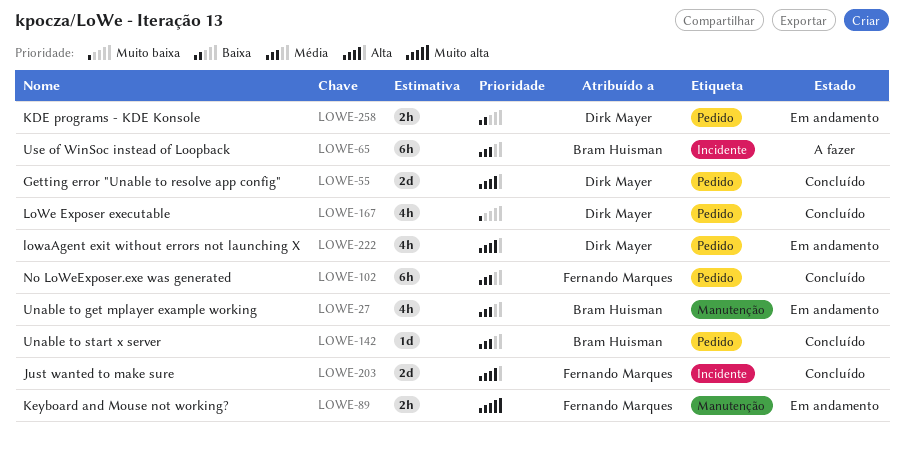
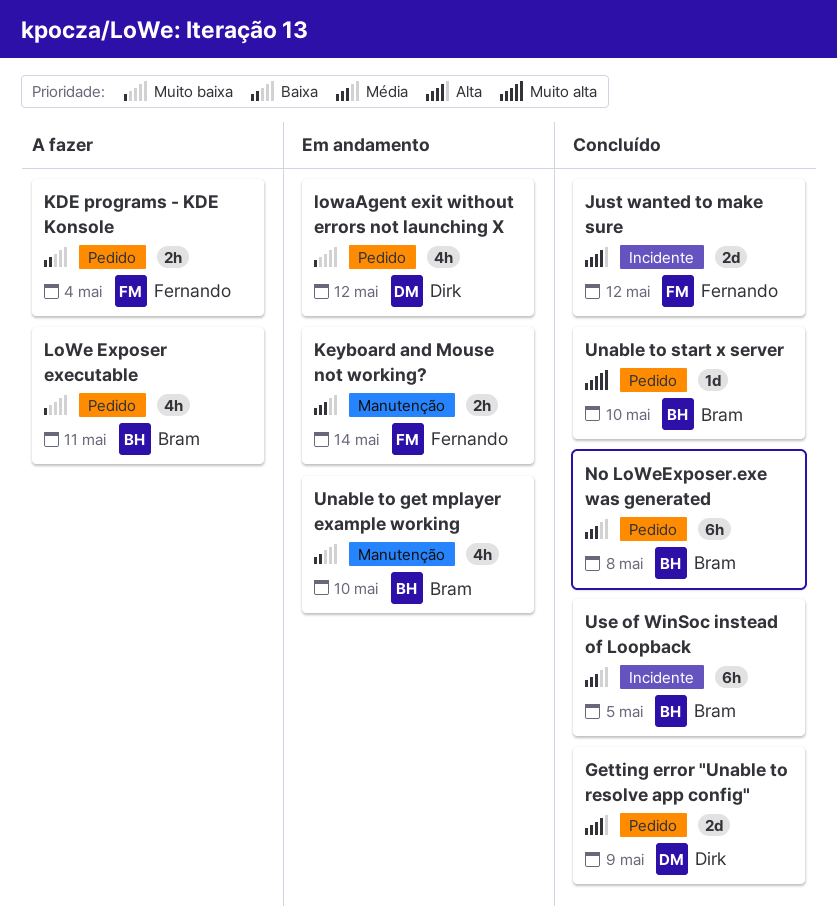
KDE programs - KDE Konsole, status: Em andamento -> A fazer
KDE programs - KDE Konsole, owner: Dirk Mayer -> Fernando Marques
Keyboard and Mouse not working?, priority: Muito alta -> Média
lowaAgent exit without errors not launching X, priority: Alta -> Muito baixa
LoWe Exposer executable, status: Concluído -> A fazer
LoWe Exposer executable, owner: Dirk Mayer -> Bram Huisman
No LoWeExposer.exe was generated, owner: Fernando Marques -> Bram Huisman
Unable to get mplayer example working, priority: Média -> Baixa
Unable to start x server, priority: Média -> Muito alta
Use of WinSoc instead of Loopback, status: A fazer -> Concluído

